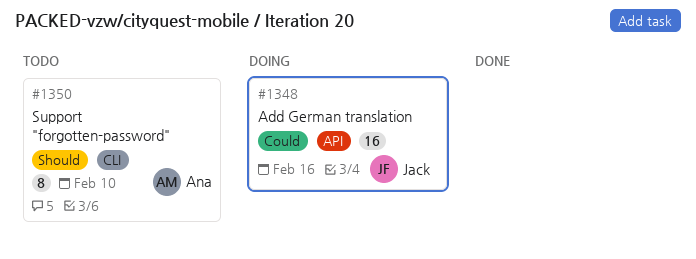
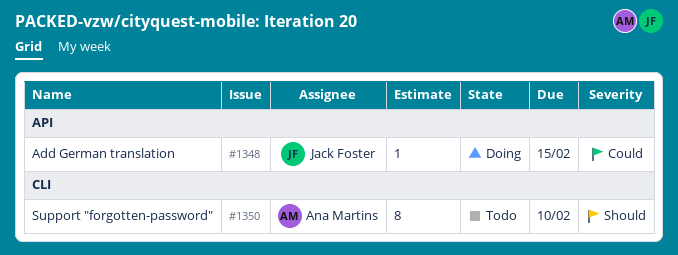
#1348, estimate: 16 -> 1
#1348, due: Feb 16 -> Feb 15

